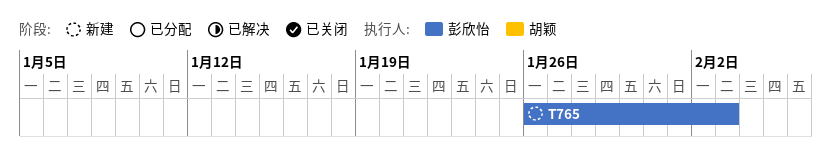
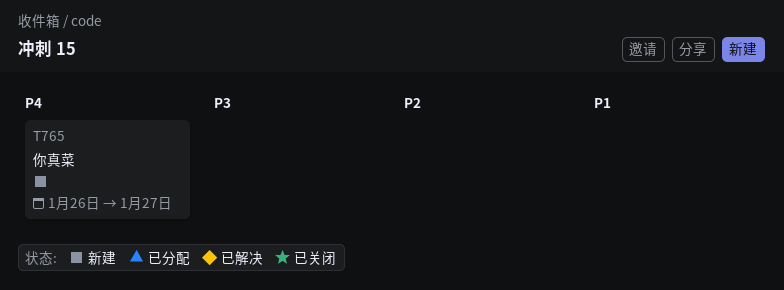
T765, due: Feb 3 -> Jan 27

